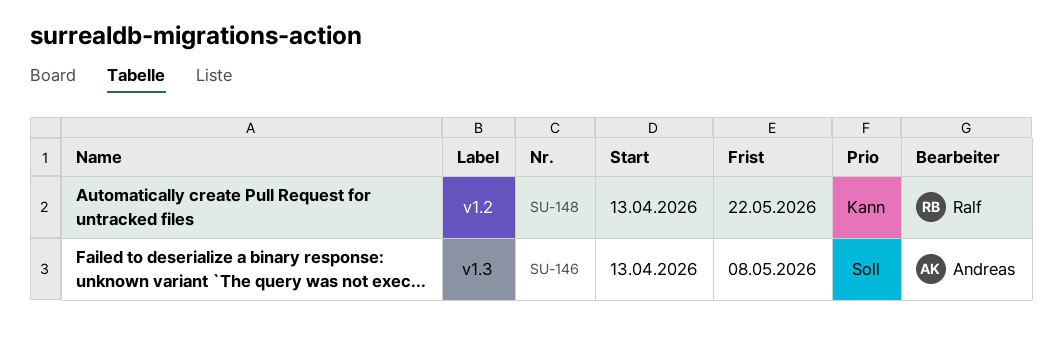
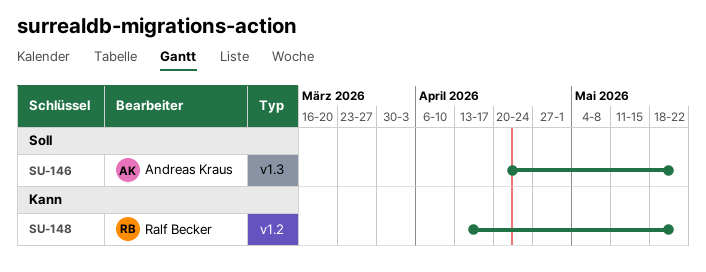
SU-146, start: Apr 13 -> Apr 20
SU-146, due: May 8 -> May 22

